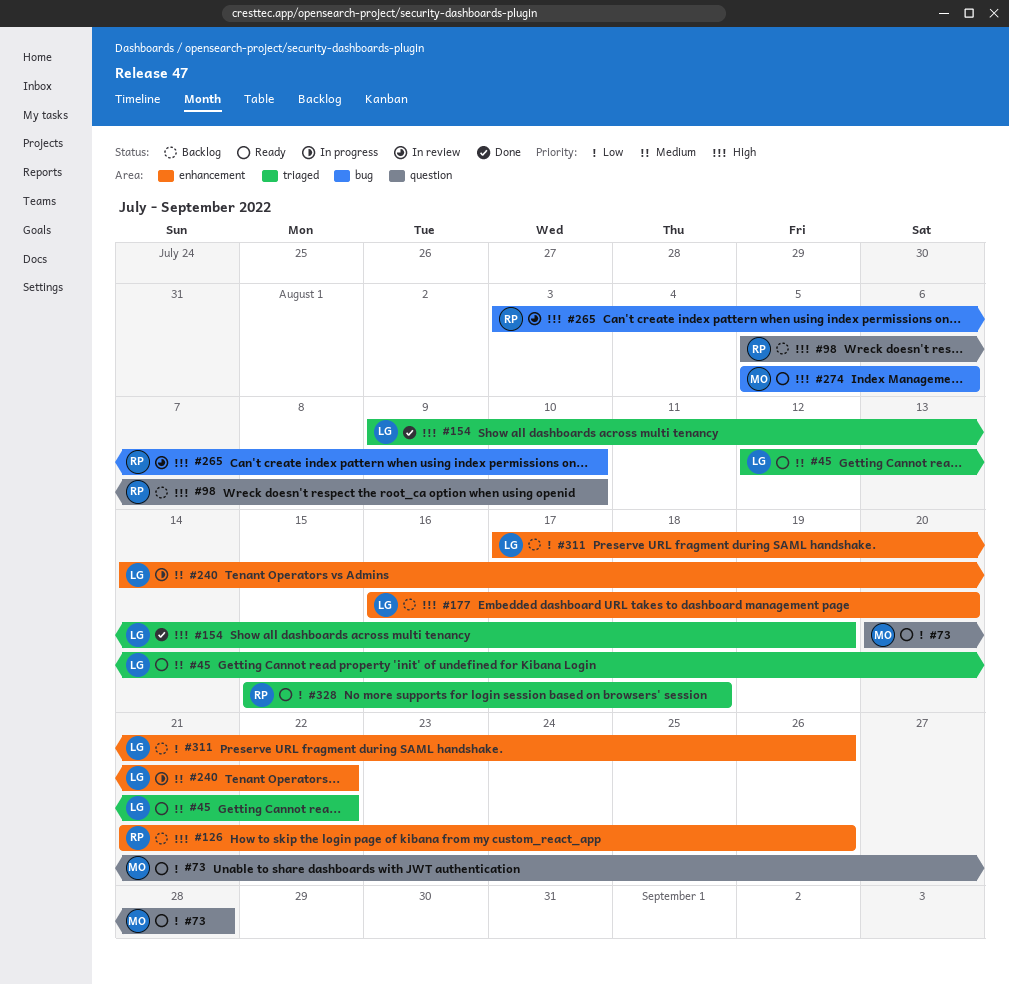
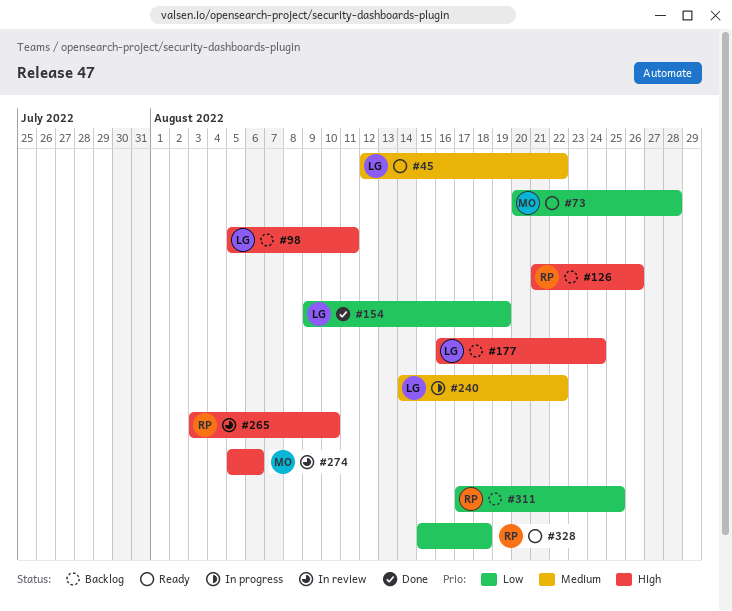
#98, owner: RP -> LG
#98, due: Aug 10 -> Aug 11
#154, priority: High -> Low
#177, due: Aug 20 -> Aug 24
#274, status: Ready -> In review
#311, owner: LG -> RP
#311, due: Aug 26 -> Aug 25

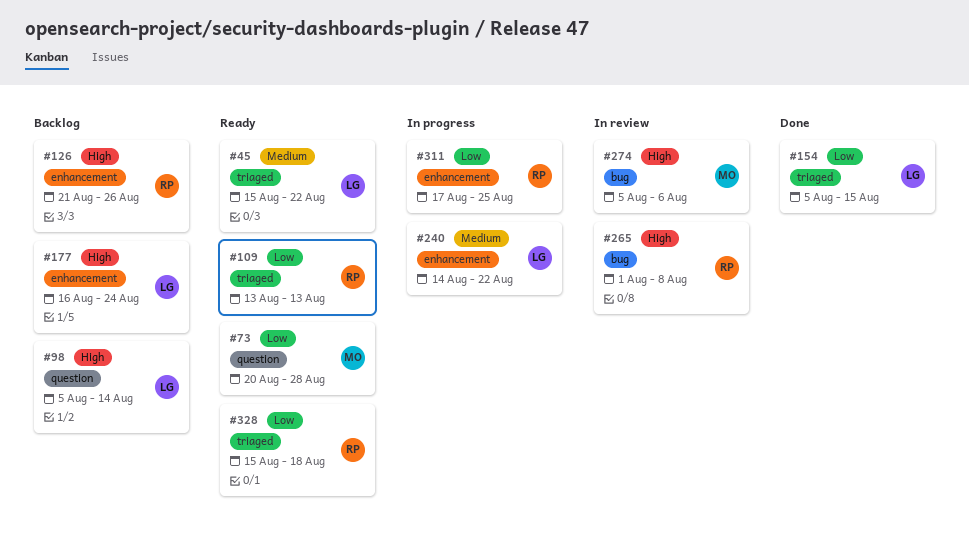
#45, start: Aug 12 -> Aug 15
#98, due: Aug 11 -> Aug 14
#109: none -> present
#154, start: Aug 9 -> Aug 5
#154, due: Aug 19 -> Aug 15
#265, start: Aug 3 -> Aug 1
#265, due: Aug 10 -> Aug 8
#311, status: Backlog -> In progress

